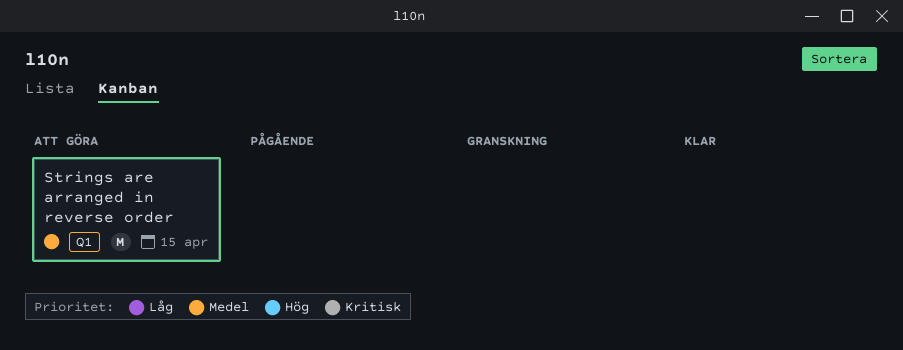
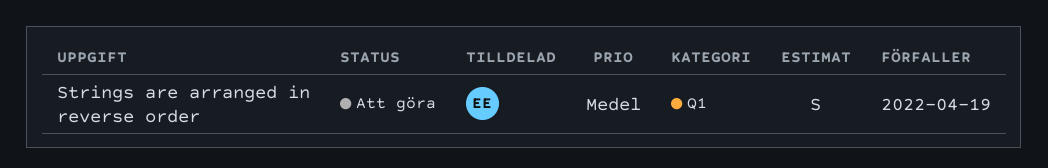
Strings are arranged in reverse order, estimate: M -> S
Strings are arranged in reverse order, due: Apr 15 -> Apr 19

